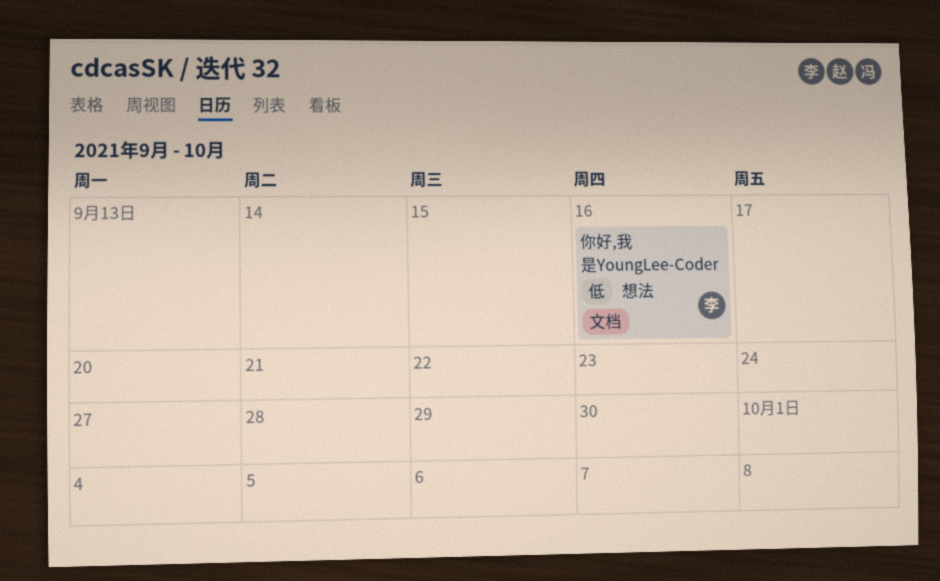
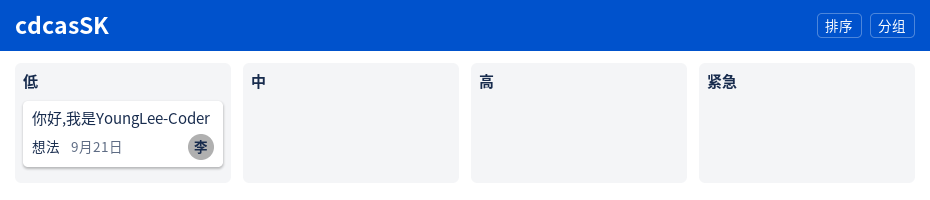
你好,我是YoungLee-Coder, due: Sep 16 -> Sep 21

